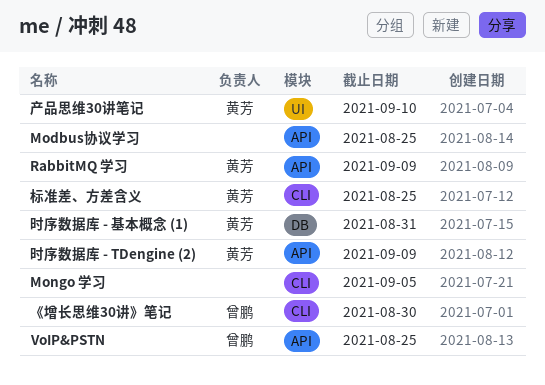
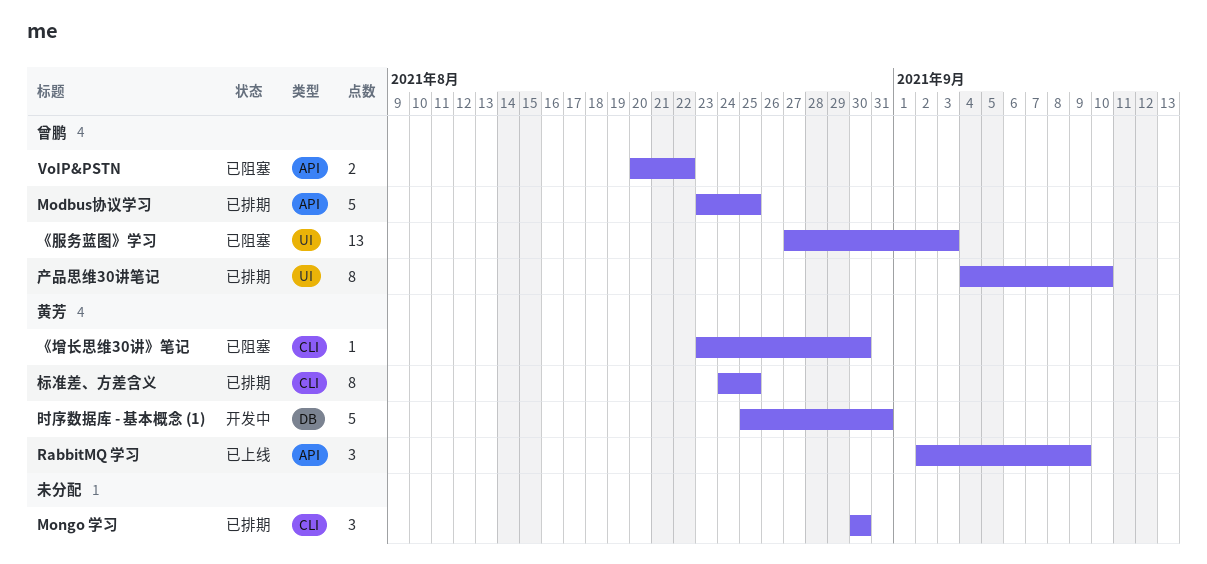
Modbus协议学习, owner: none -> 曾鹏
Mongo 学习, due: Sep 5 -> Aug 30
VoIP&PSTN, due: Aug 25 -> Aug 22
《增长思维30讲》笔记, owner: 曾鹏 -> 黄芳
《服务蓝图》学习: none -> present
产品思维30讲笔记, owner: 黄芳 -> 曾鹏
时序数据库 - TDengine (2): present -> none

